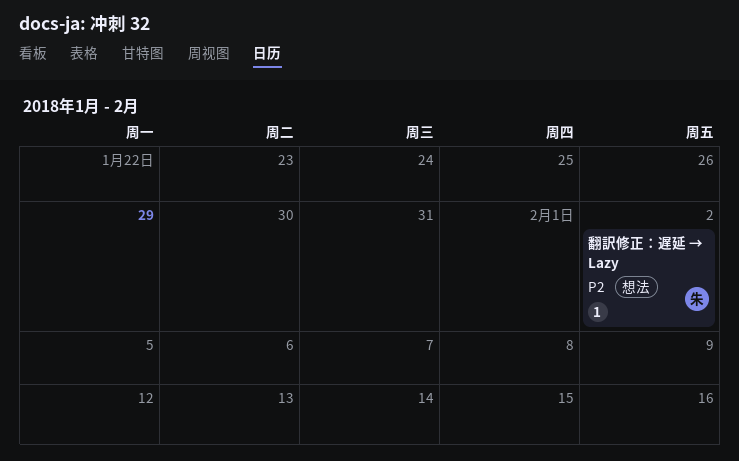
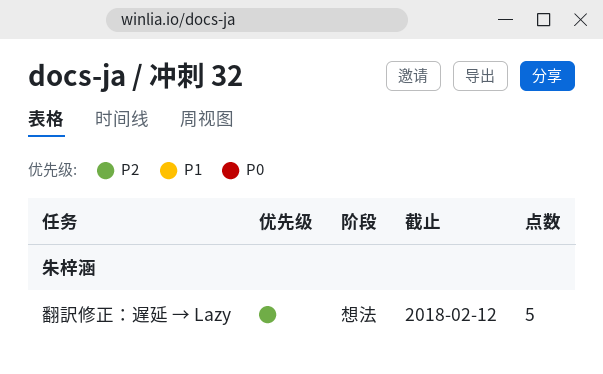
翻訳修正：遅延 → Lazy, estimate: 1 -> 5
翻訳修正：遅延 → Lazy, due: Feb 2 -> Feb 12

